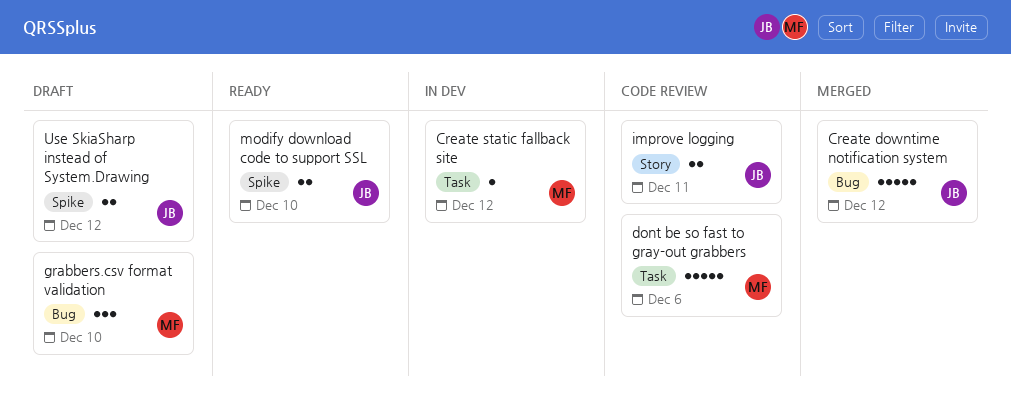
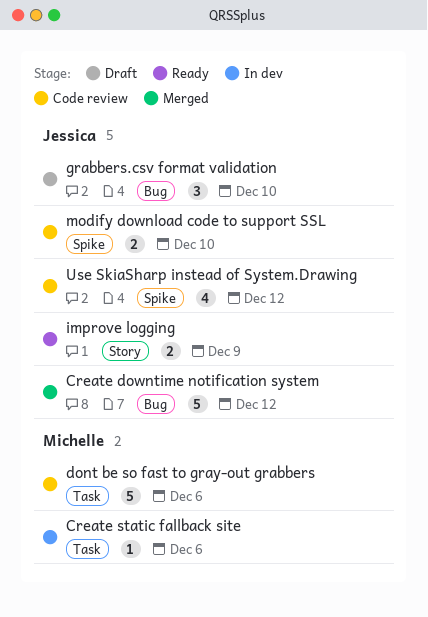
Create static fallback site, due: Dec 12 -> Dec 6
grabbers.csv format validation, owner: Michelle -> Jessica
improve logging, status: Code review -> Ready
improve logging, due: Dec 11 -> Dec 9
modify download code to support SSL, status: Ready -> Code review
Use SkiaSharp instead of System.Drawing, status: Draft -> Code review
Use SkiaSharp instead of System.Drawing, estimate: 2 -> 4

